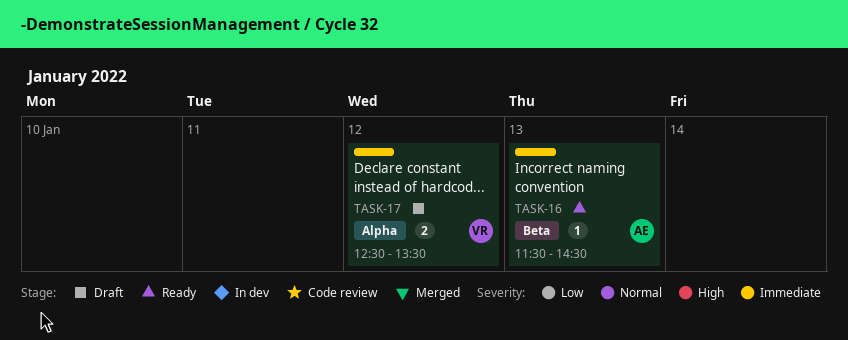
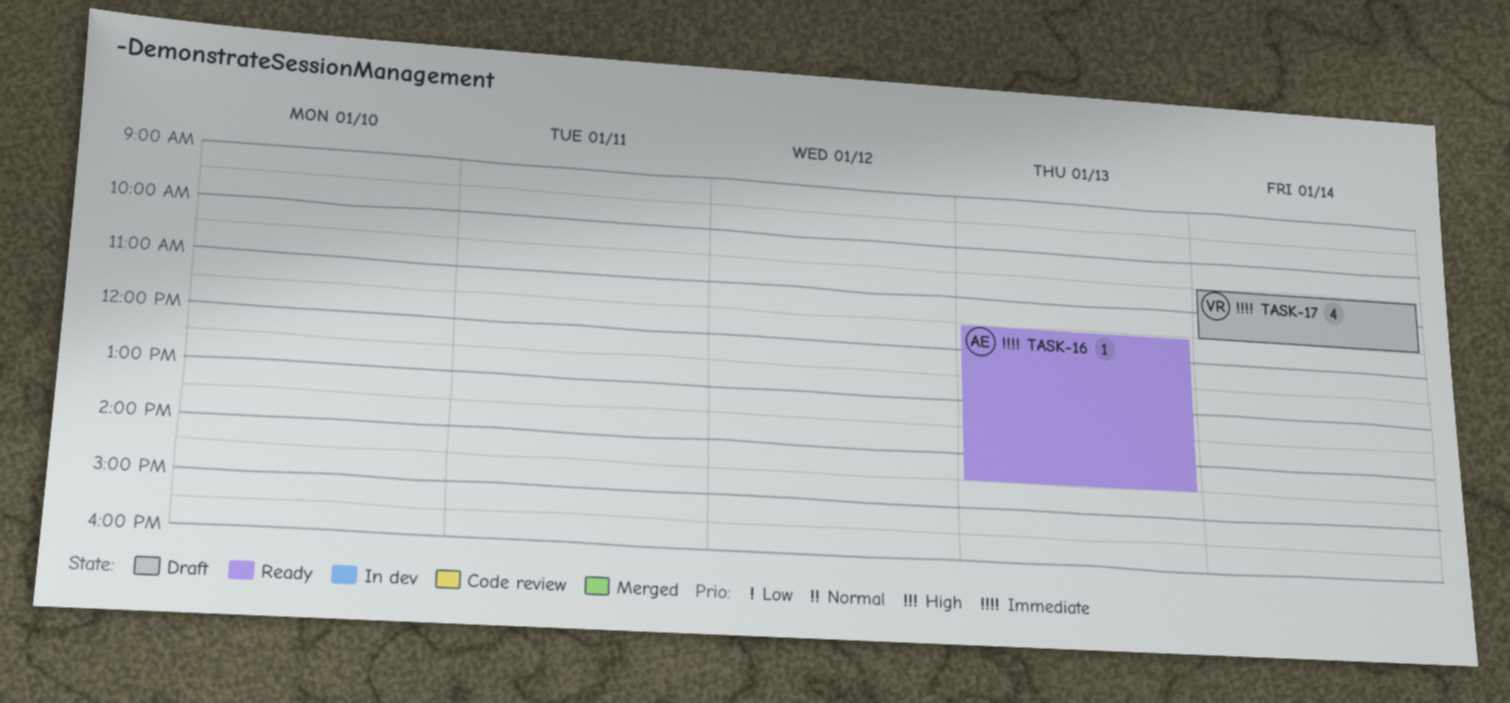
TASK-17, estimate: 2 -> 4
TASK-17, day: Jan 12 -> Jan 14
TASK-17, begins: 12:30 -> 10:30
TASK-17, ends: 13:30 -> 11:30

